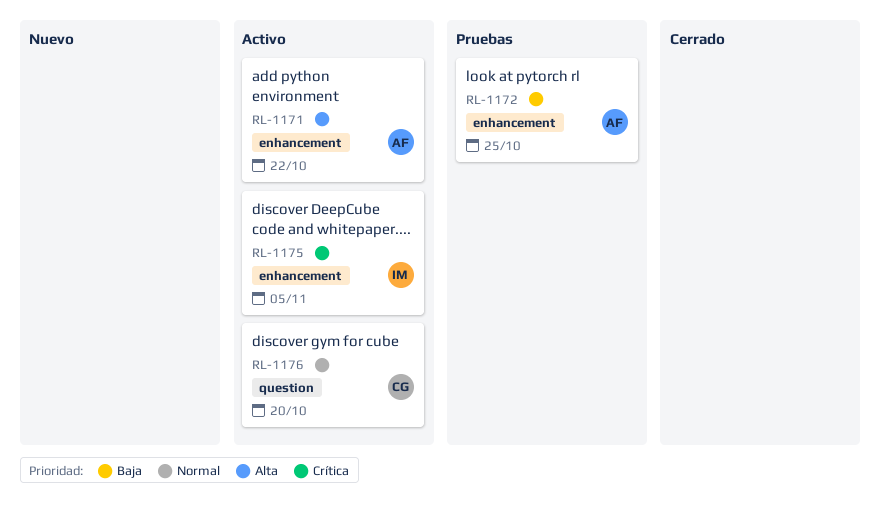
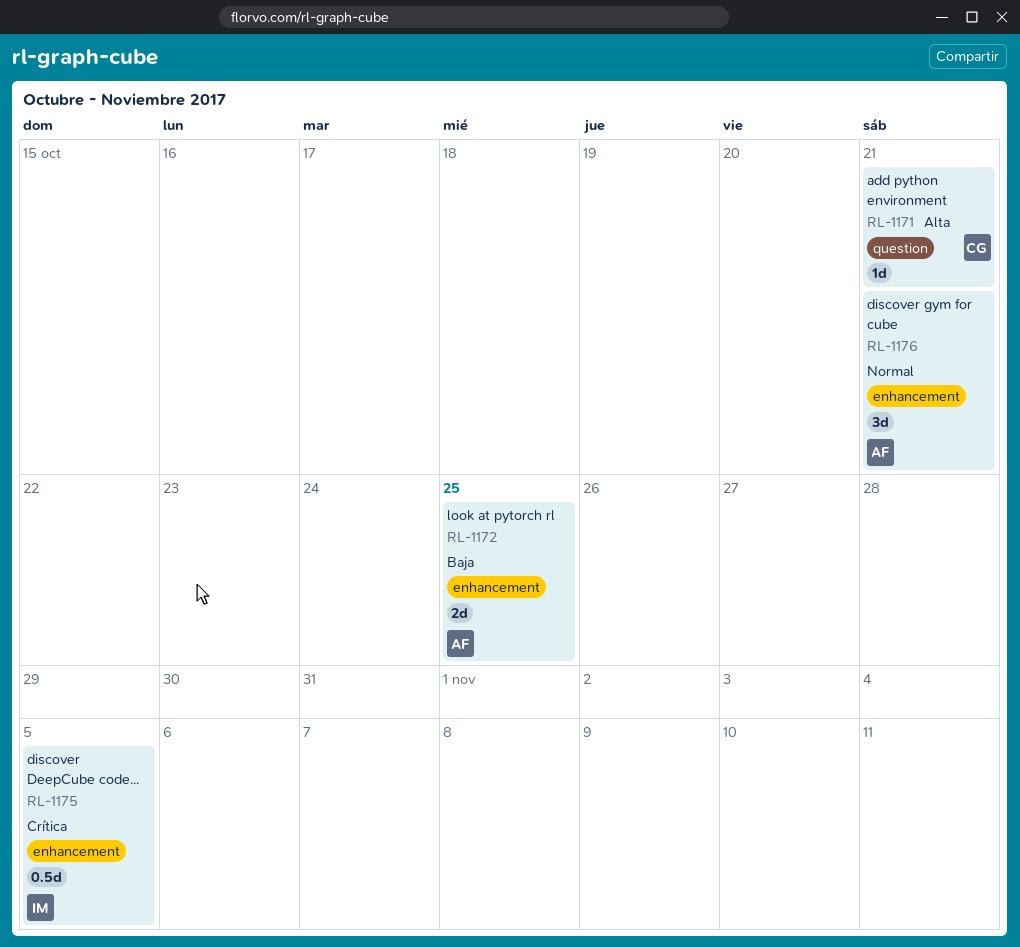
RL-1171, owner: AF -> CG
RL-1171, label: enhancement -> question
RL-1171, due: Oct 22 -> Oct 21
RL-1176, owner: CG -> AF
RL-1176, label: question -> enhancement
RL-1176, due: Oct 20 -> Oct 21

